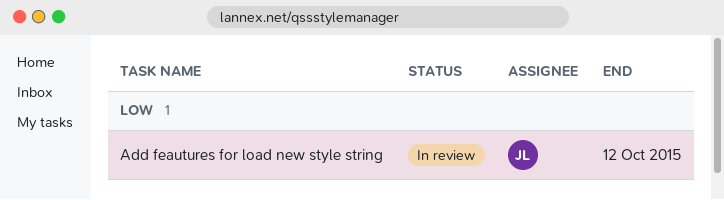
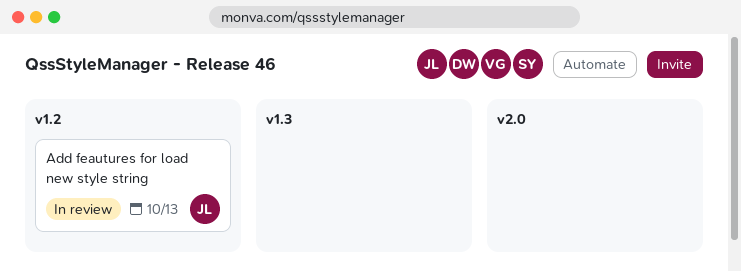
Add feautures for load new style string, due: Oct 12 -> Oct 13

